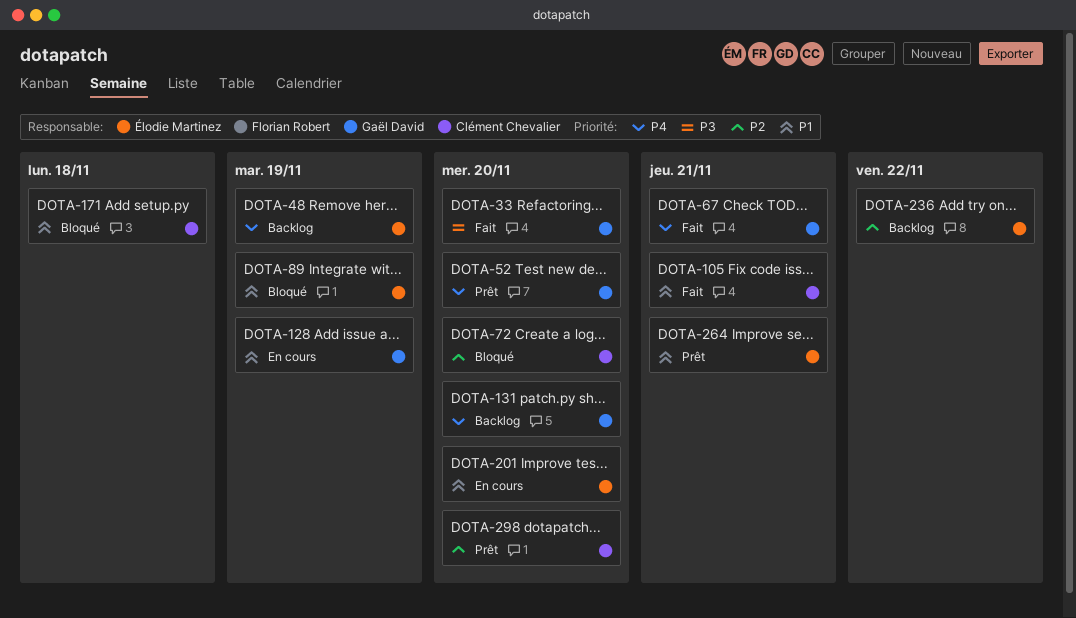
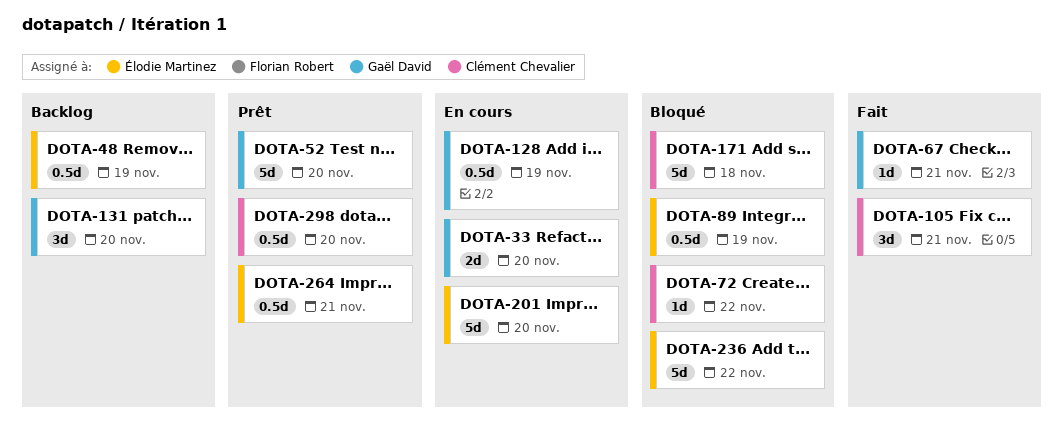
DOTA-33, status: Fait -> En cours
DOTA-72, due: Nov 20 -> Nov 22
DOTA-236, status: Backlog -> Bloqué

